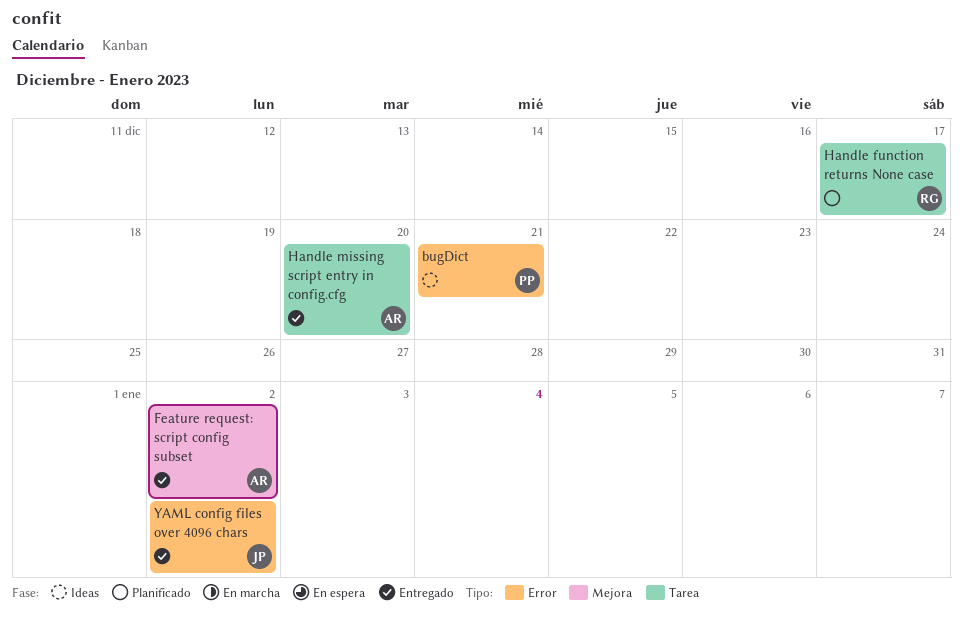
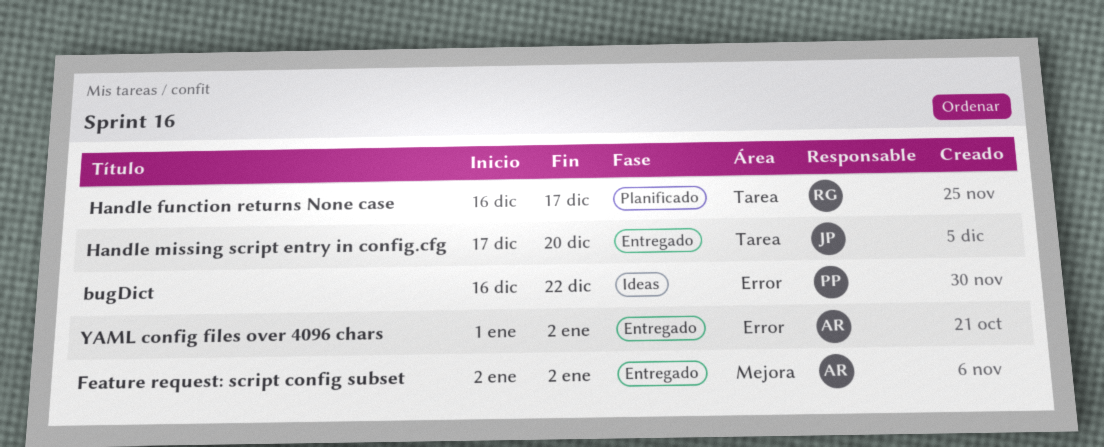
bugDict, due: Dec 21 -> Dec 22
Handle missing script entry in config.cfg, owner: AR -> JP
YAML config files over 4096 chars, owner: JP -> AR

